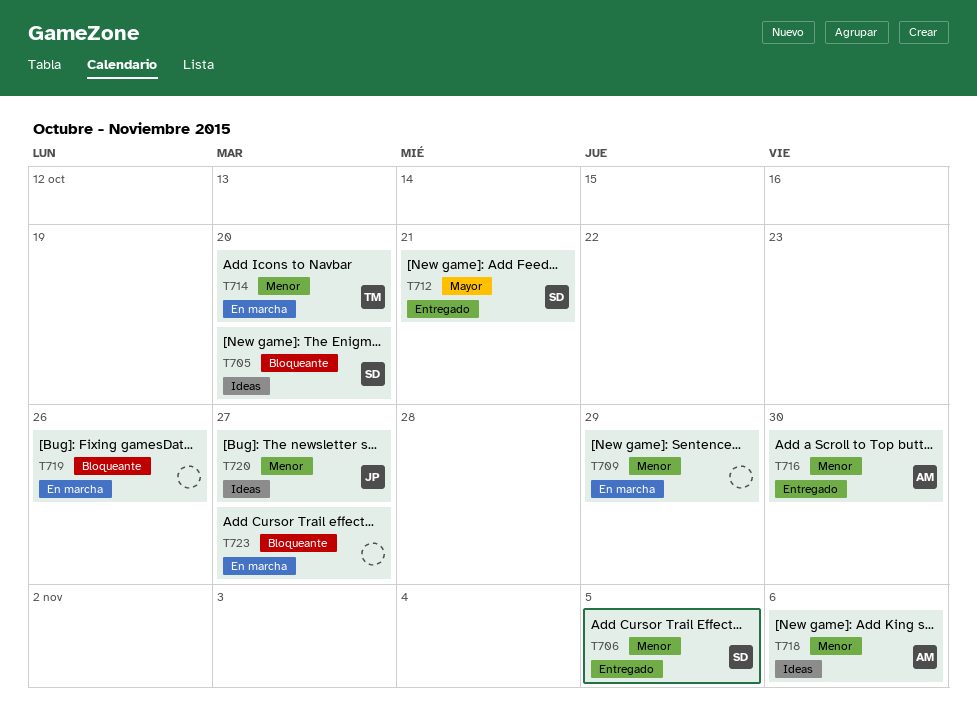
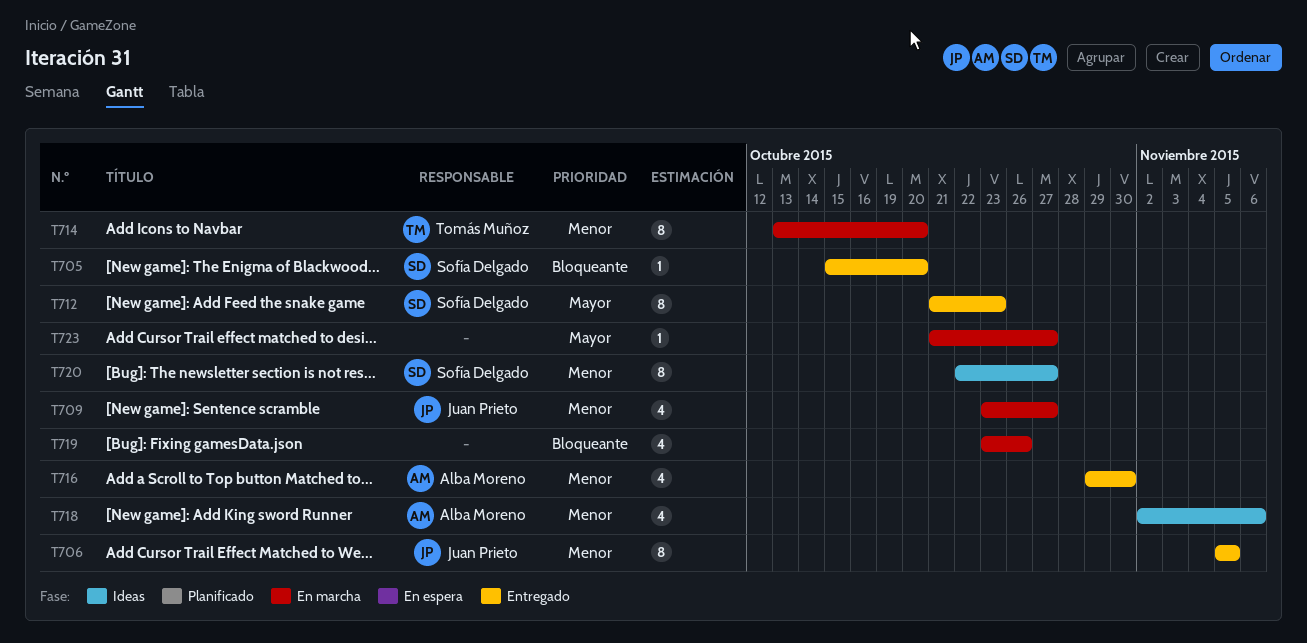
T705, status: Ideas -> Entregado
T706, owner: Sofía Delgado -> Juan Prieto
T709, owner: none -> Juan Prieto
T709, due: Oct 29 -> Oct 27
T712, due: Oct 21 -> Oct 23
T720, owner: Juan Prieto -> Sofía Delgado
T723, priority: Bloqueante -> Mayor

